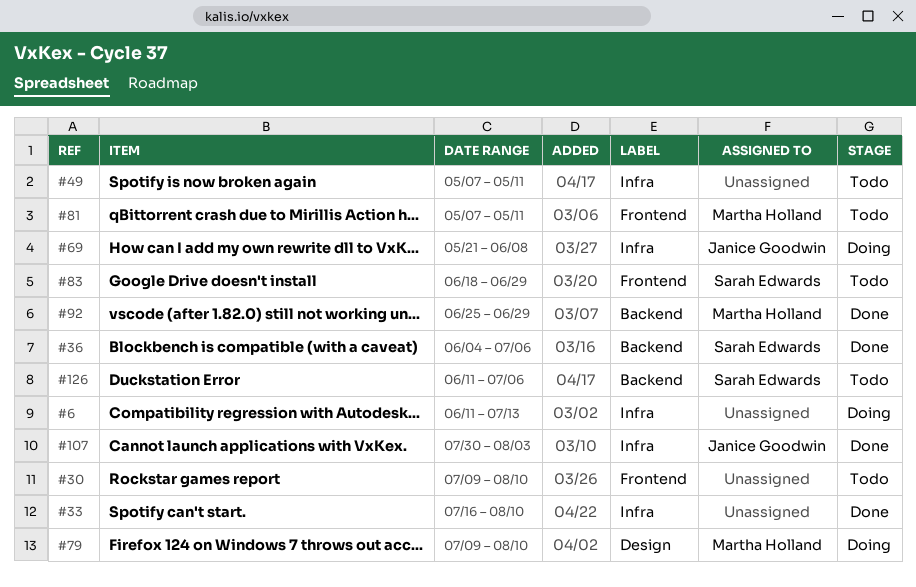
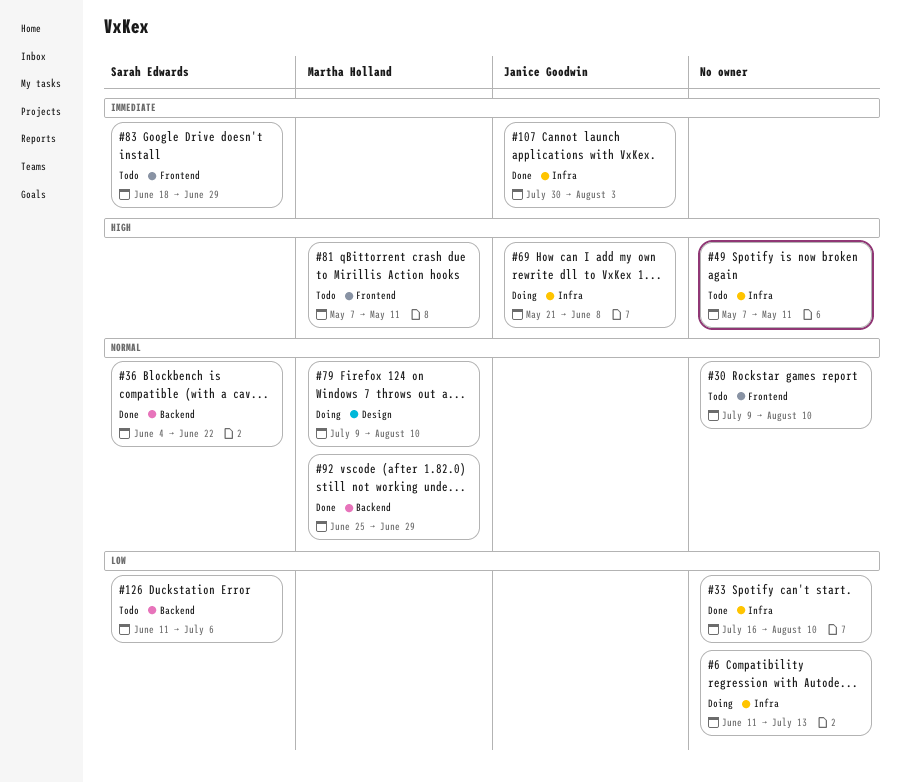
#36, due: Jul 6 -> Jun 22

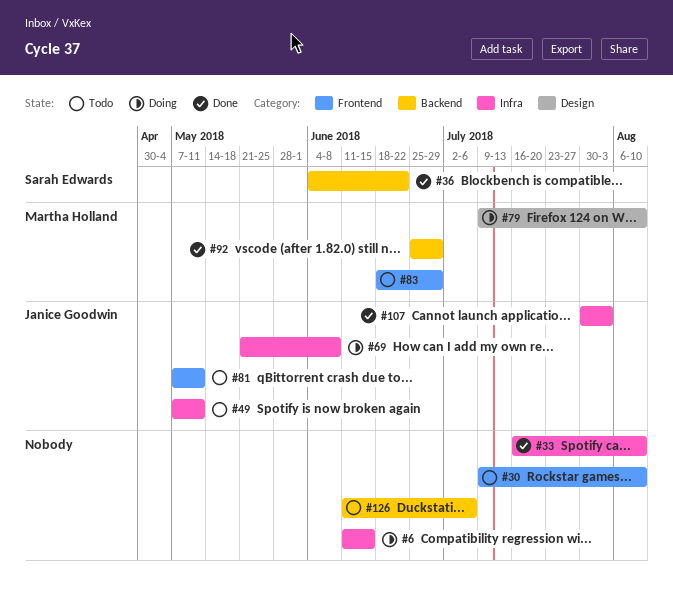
#6, due: Jul 13 -> Jun 15
#49, owner: none -> Janice Goodwin
#81, owner: Martha Holland -> Janice Goodwin
#83, owner: Sarah Edwards -> Martha Holland
#126, owner: Sarah Edwards -> none

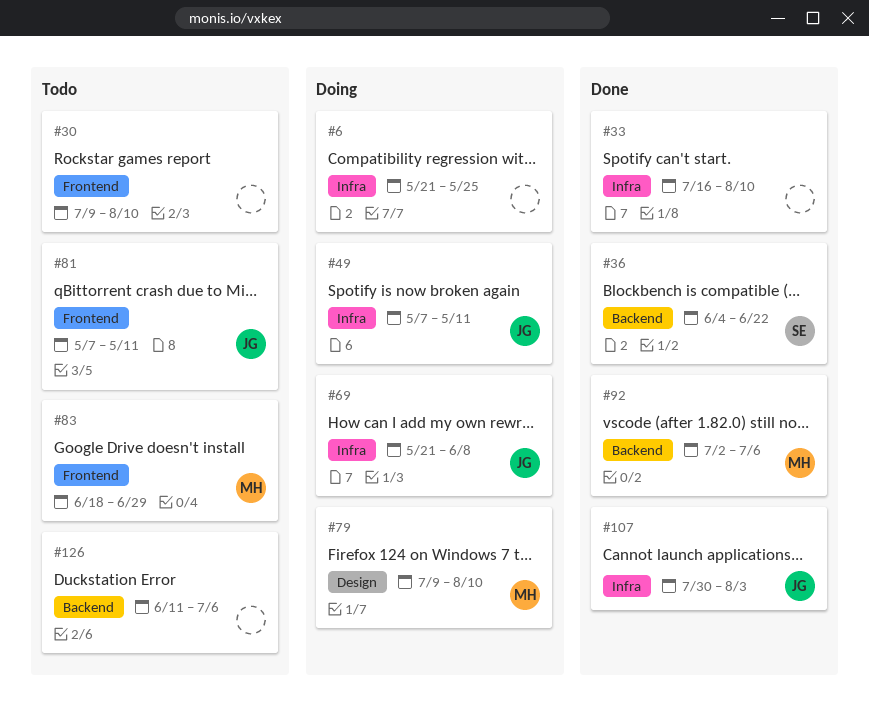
#6, start: Jun 11 -> May 21
#6, due: Jun 15 -> May 25
#49, status: Todo -> Doing
#92, start: Jun 25 -> Jul 2
#92, due: Jun 29 -> Jul 6

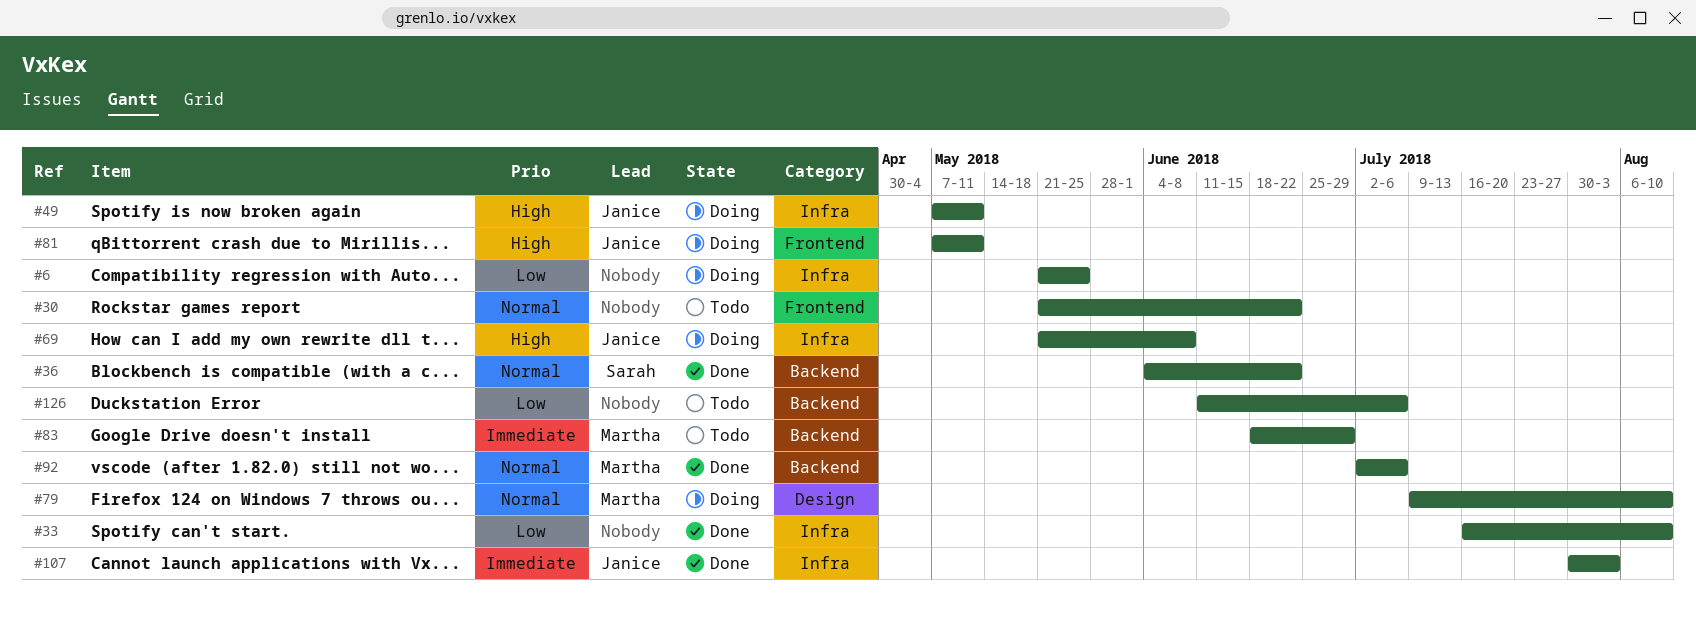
#30, start: Jul 9 -> May 21
#30, due: Aug 10 -> Jun 22
#81, status: Todo -> Doing
#83, label: Frontend -> Backend

